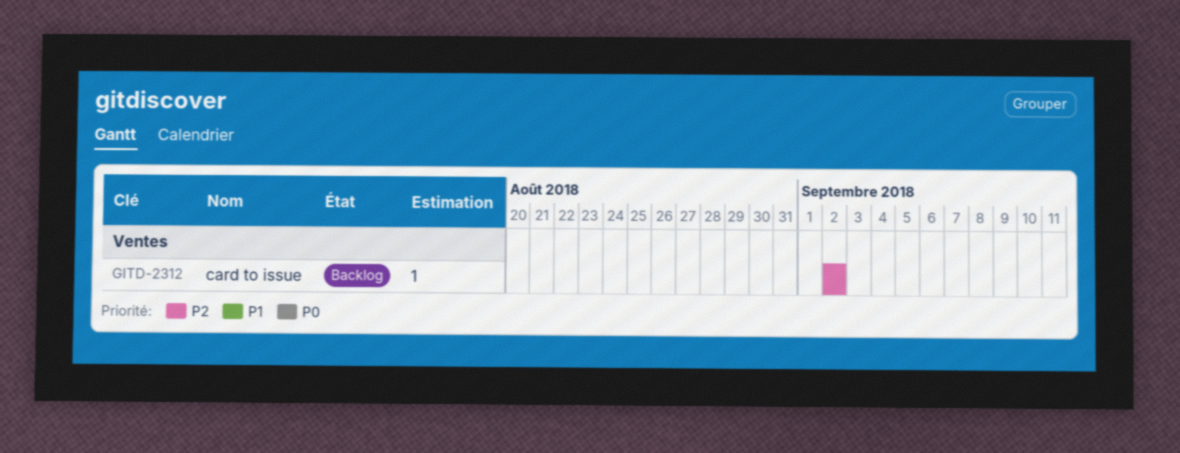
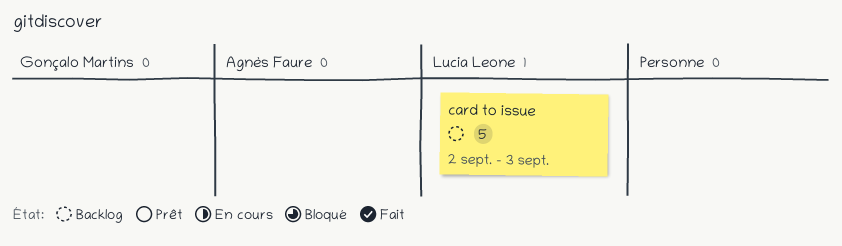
card to issue, estimate: 1 -> 5
card to issue, due: Sep 2 -> Sep 3

